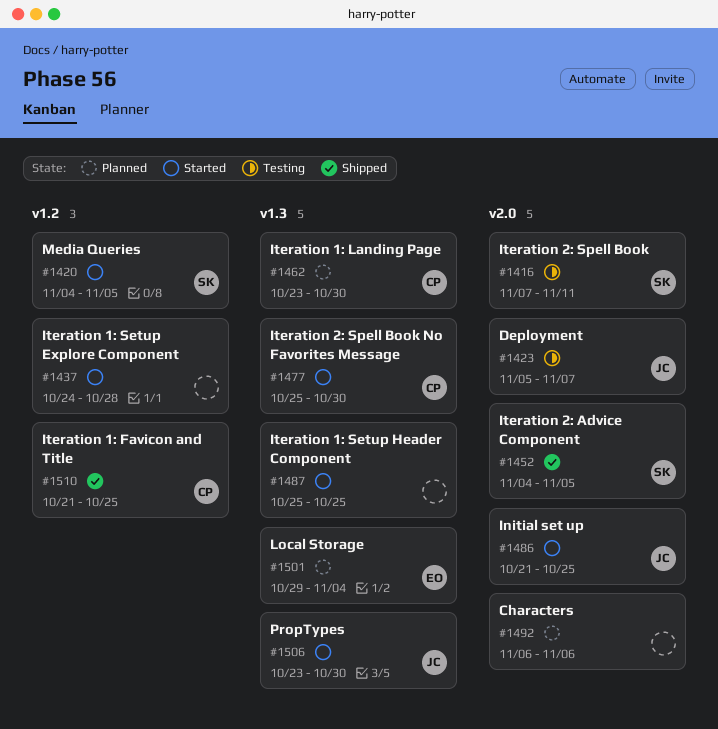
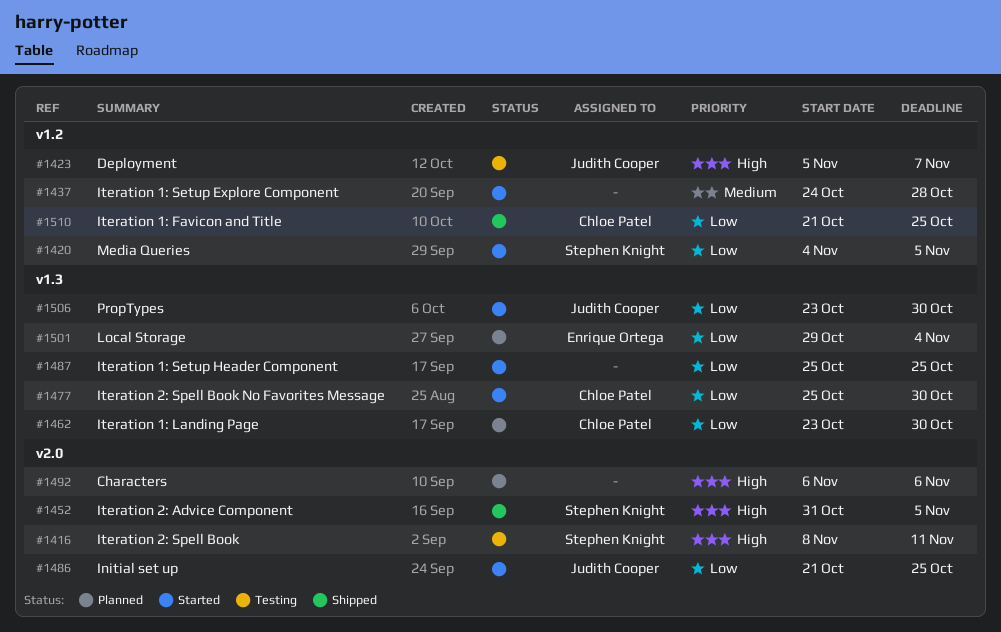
#1416, start: Nov 7 -> Nov 8
#1423, label: v2.0 -> v1.2
#1452, start: Nov 4 -> Oct 31

